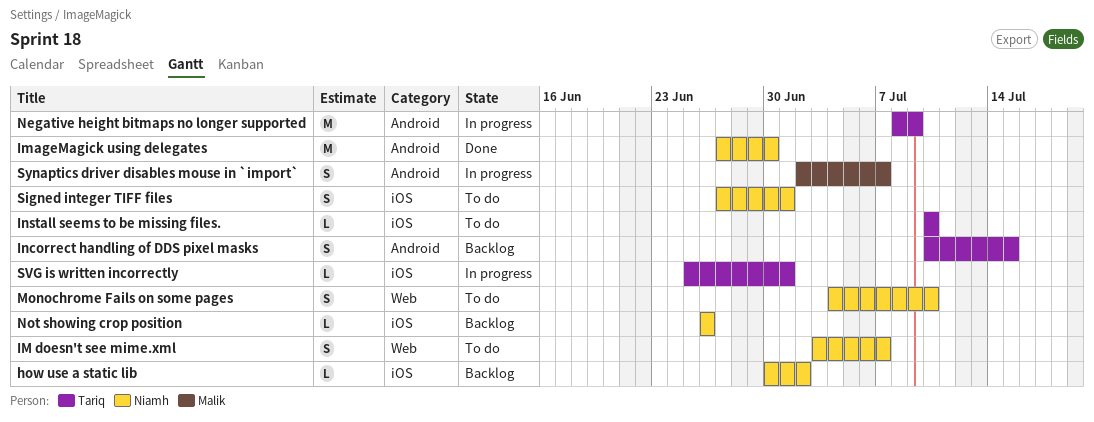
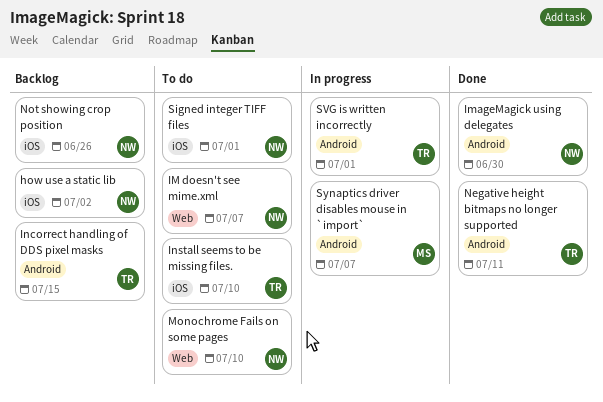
Negative height bitmaps no longer supported, status: In progress -> Done
Negative height bitmaps no longer supported, due: Jul 9 -> Jul 11
SVG is written incorrectly, label: iOS -> Android

